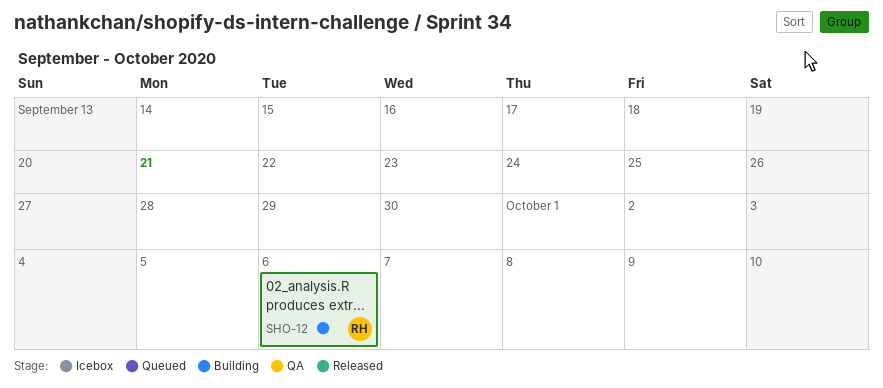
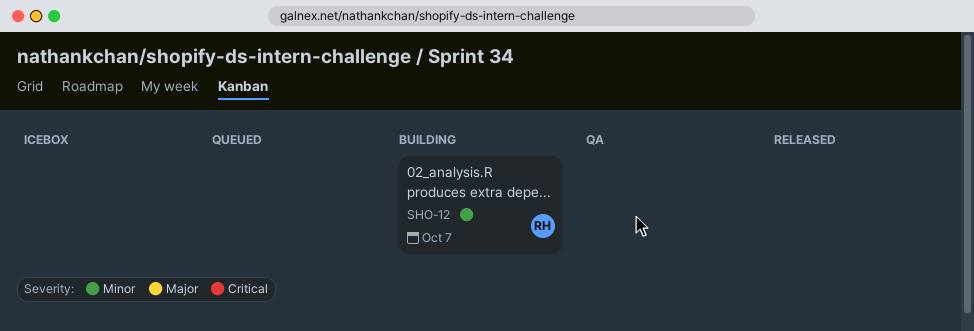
SHO-12, due: Oct 6 -> Oct 7

